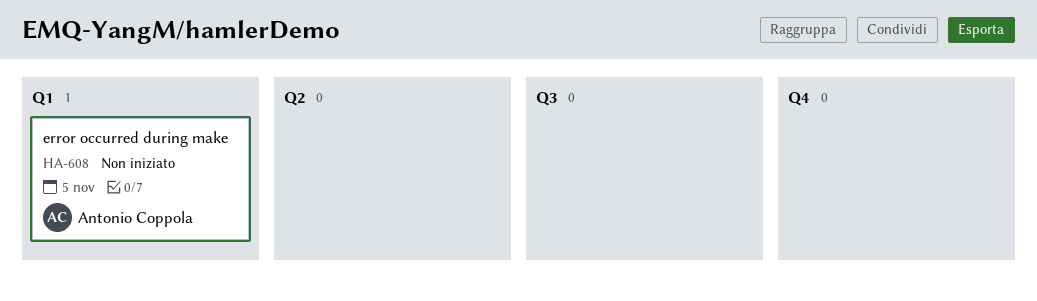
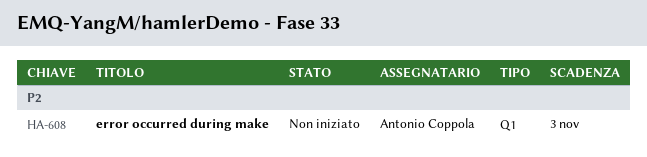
HA-608, due: Nov 5 -> Nov 3

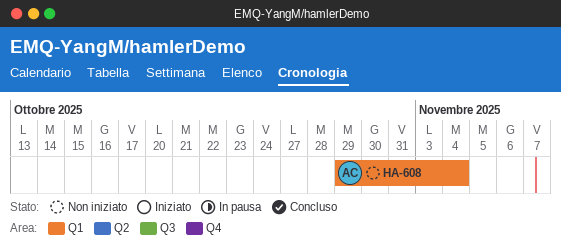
HA-608, due: Nov 3 -> Nov 4

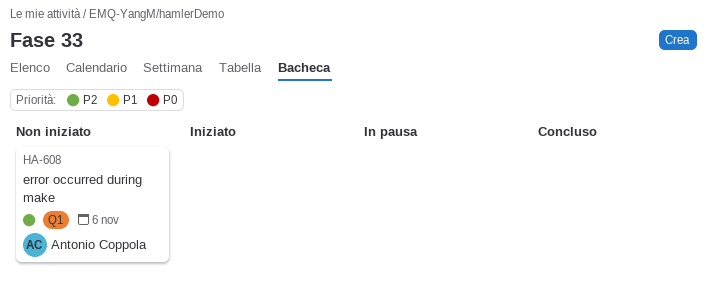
HA-608, due: Nov 4 -> Nov 6

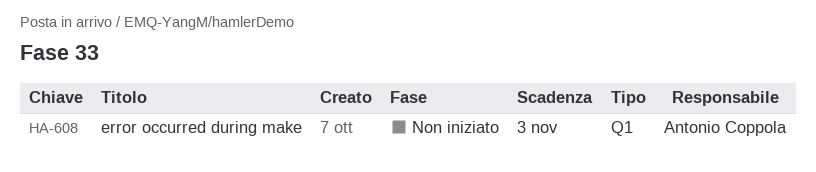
HA-608, due: Nov 6 -> Nov 3

